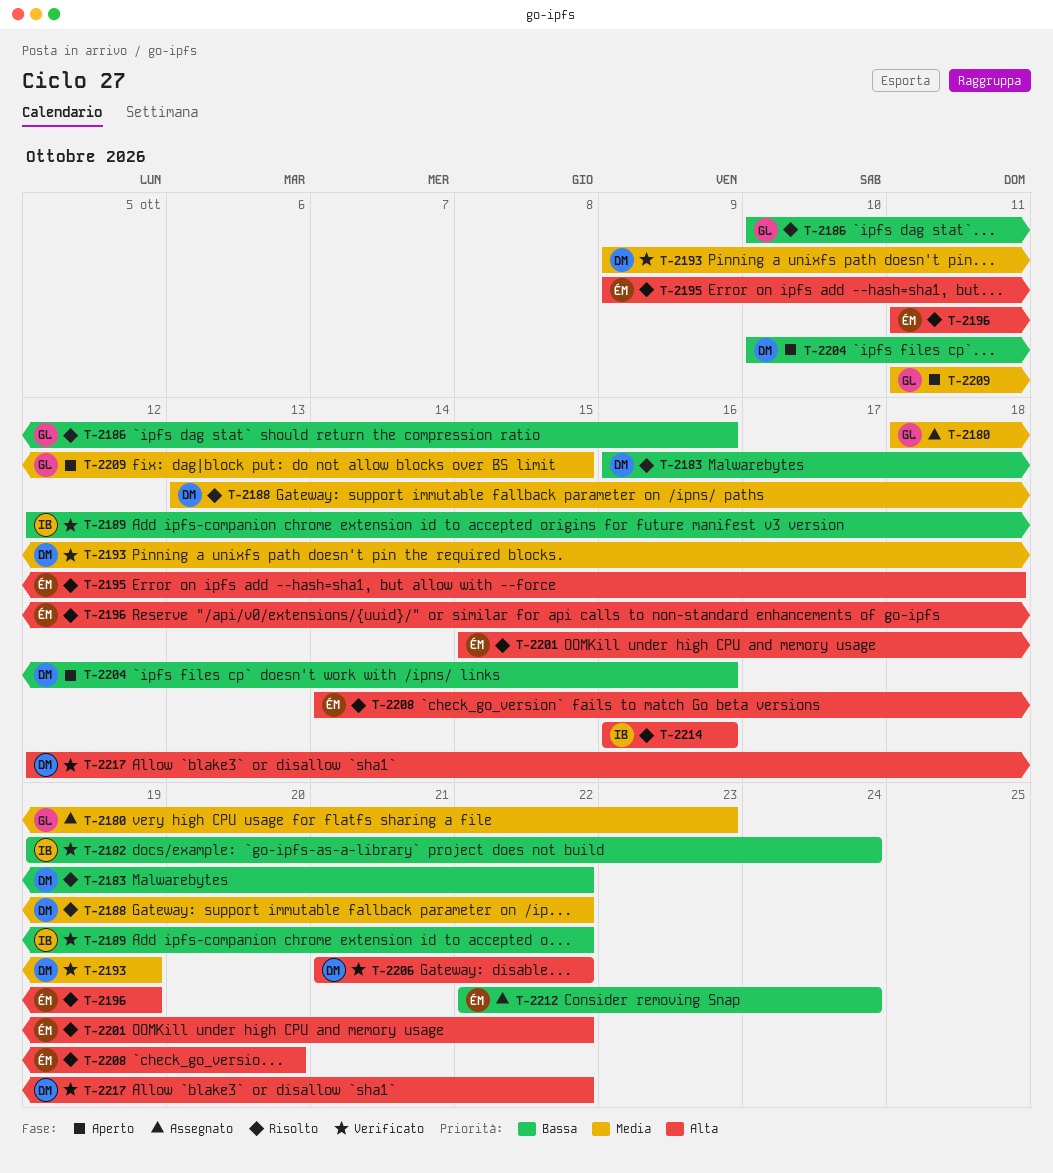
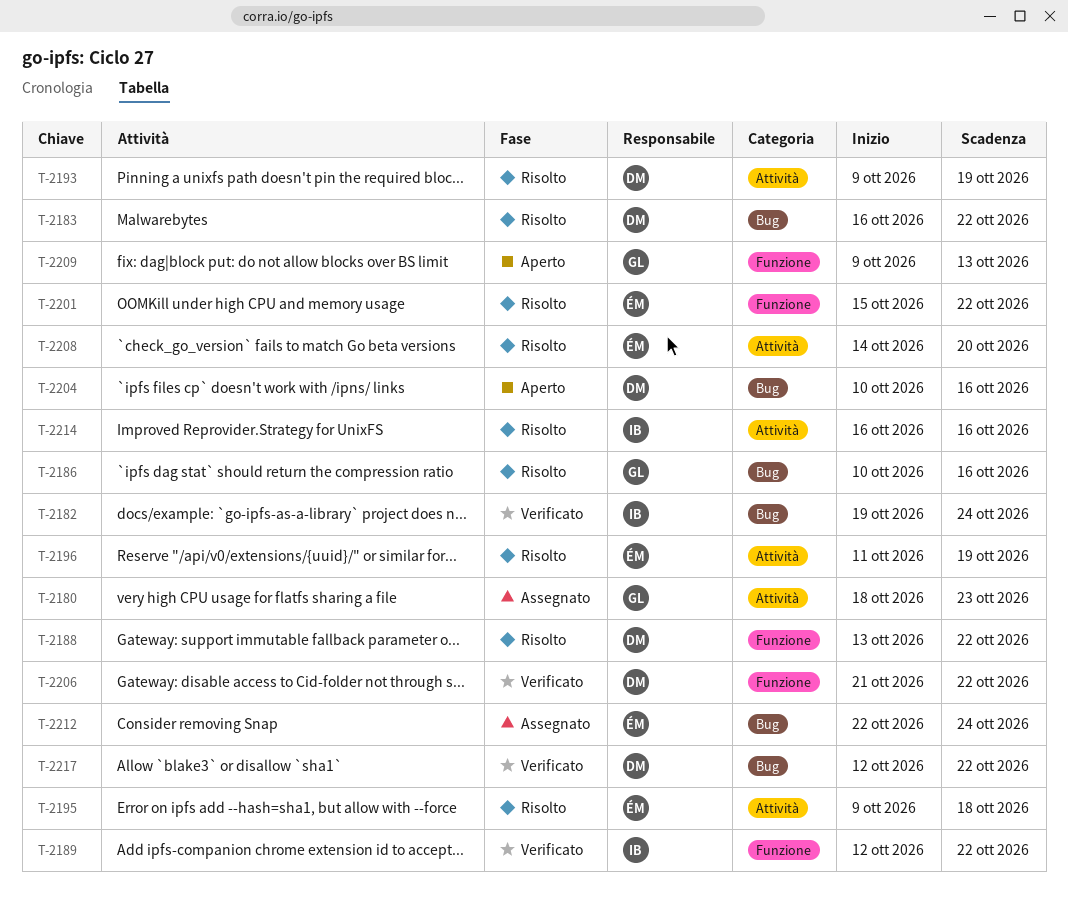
T-2193, status: Verificato -> Risolto
T-2209, start: Oct 11 -> Oct 9
T-2209, due: Oct 15 -> Oct 13

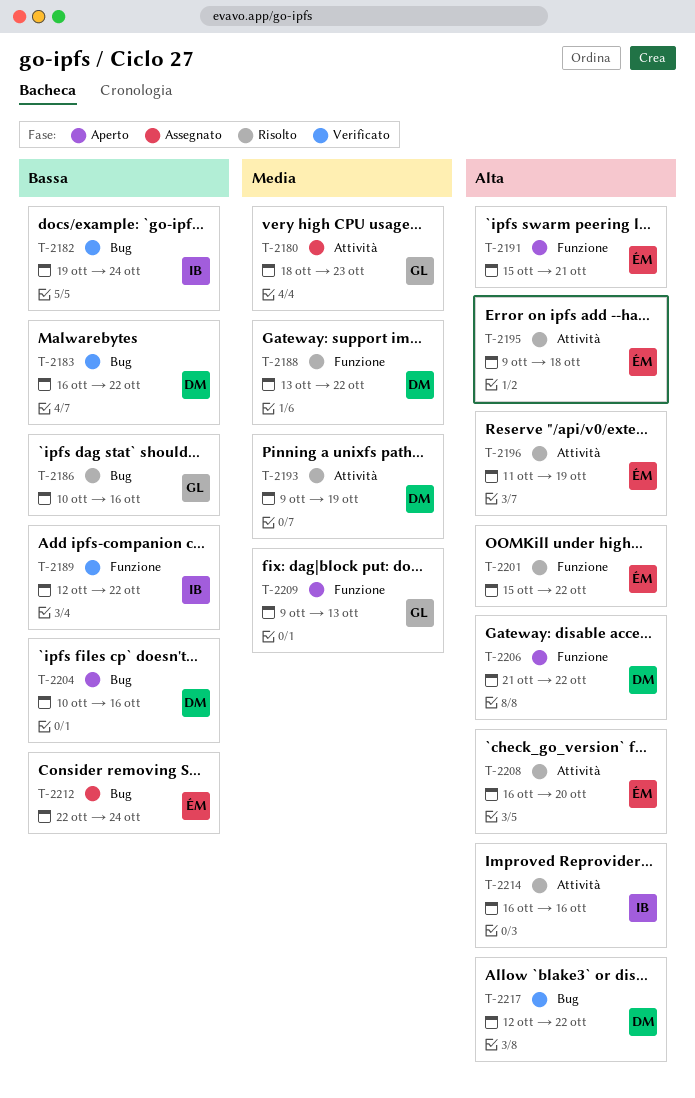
T-2183, status: Risolto -> Verificato
T-2191: none -> present
T-2206, status: Verificato -> Aperto
T-2208, start: Oct 14 -> Oct 16

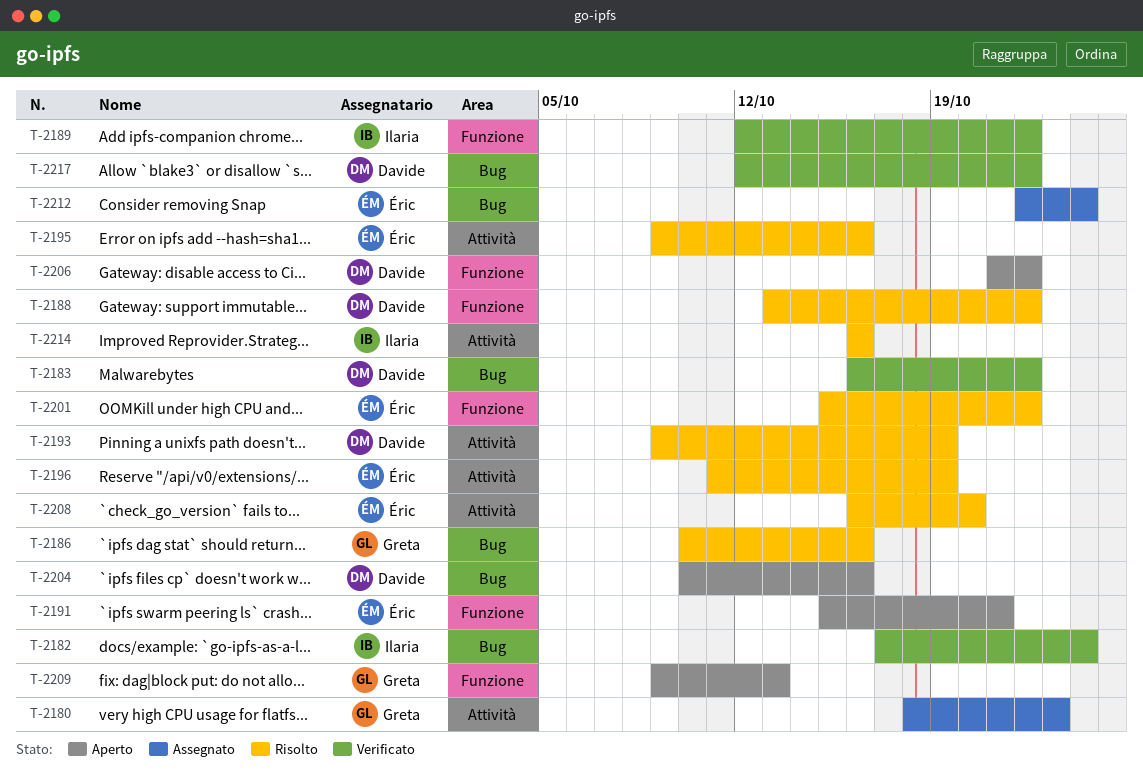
T-2182, start: Oct 19 -> Oct 17
T-2195, due: Oct 18 -> Oct 16

